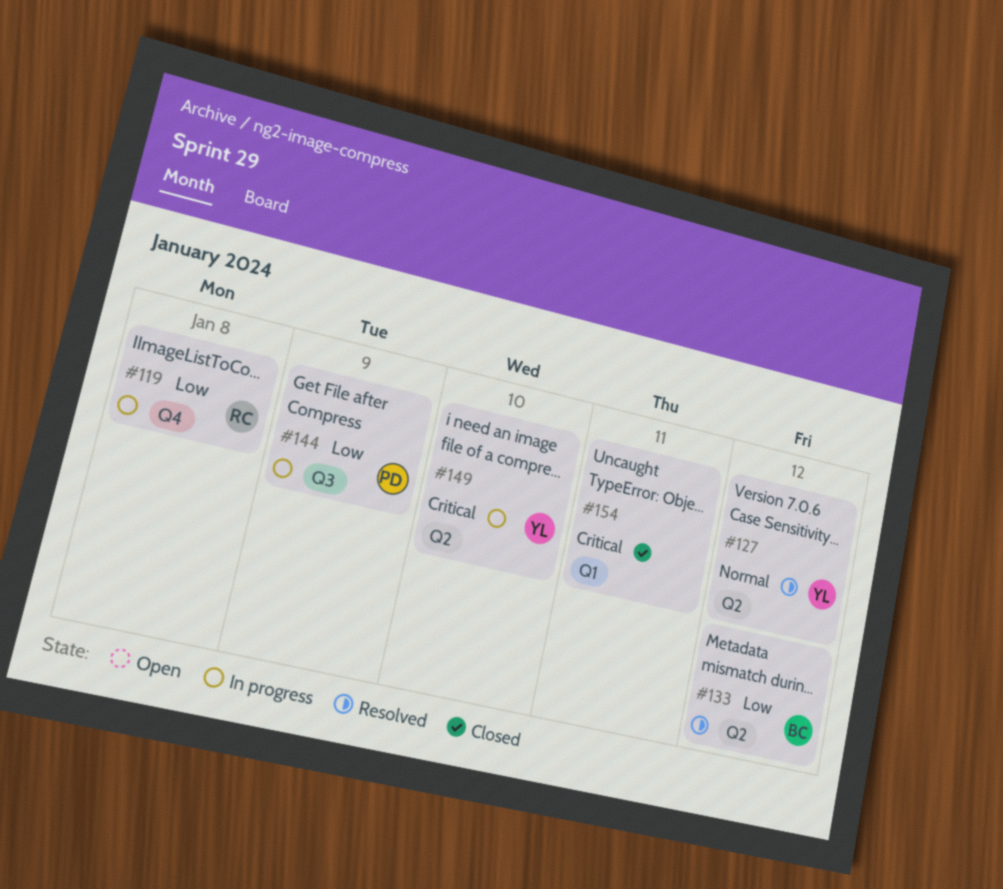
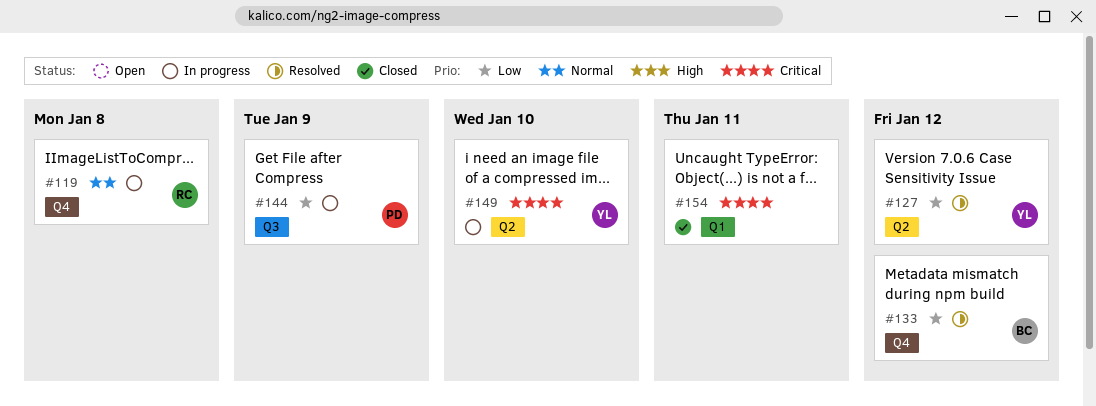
#119, priority: Low -> Normal
#127, priority: Normal -> Low
#133, label: Q2 -> Q4

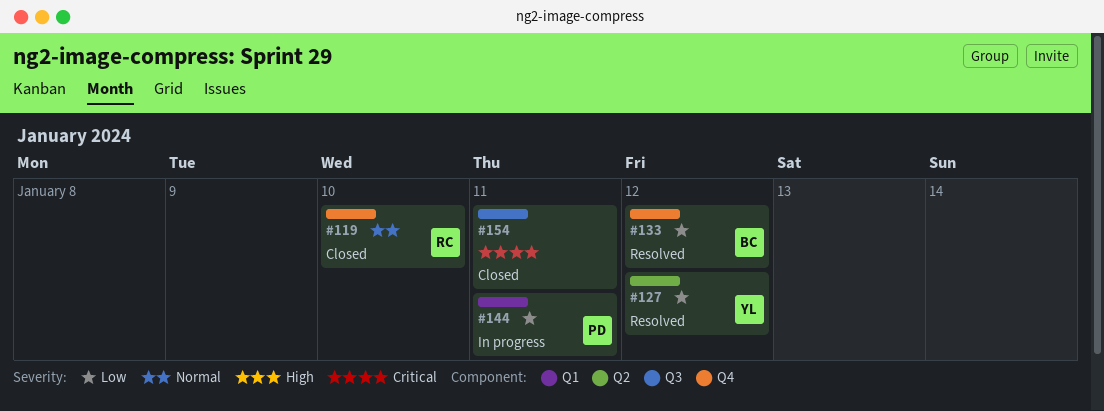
#119, status: In progress -> Closed
#119, due: Jan 8 -> Jan 10
#144, label: Q3 -> Q1
#144, due: Jan 9 -> Jan 11
#149: present -> none
#154, label: Q1 -> Q3

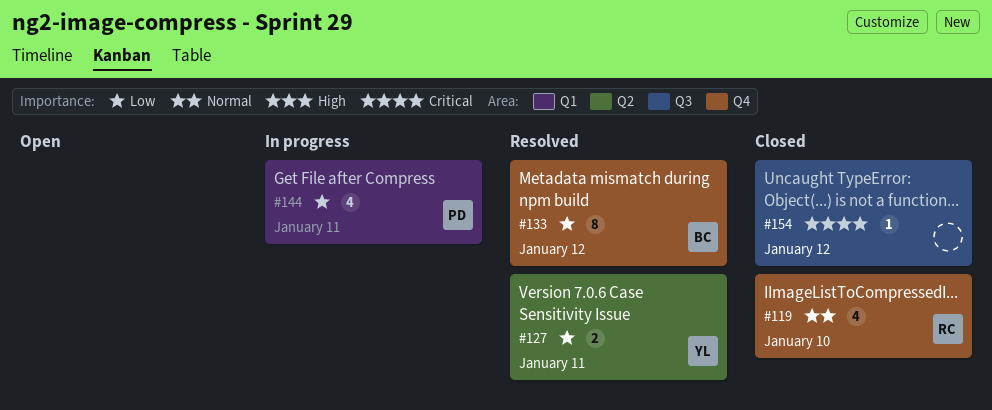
#127, due: Jan 12 -> Jan 11
#154, due: Jan 11 -> Jan 12

